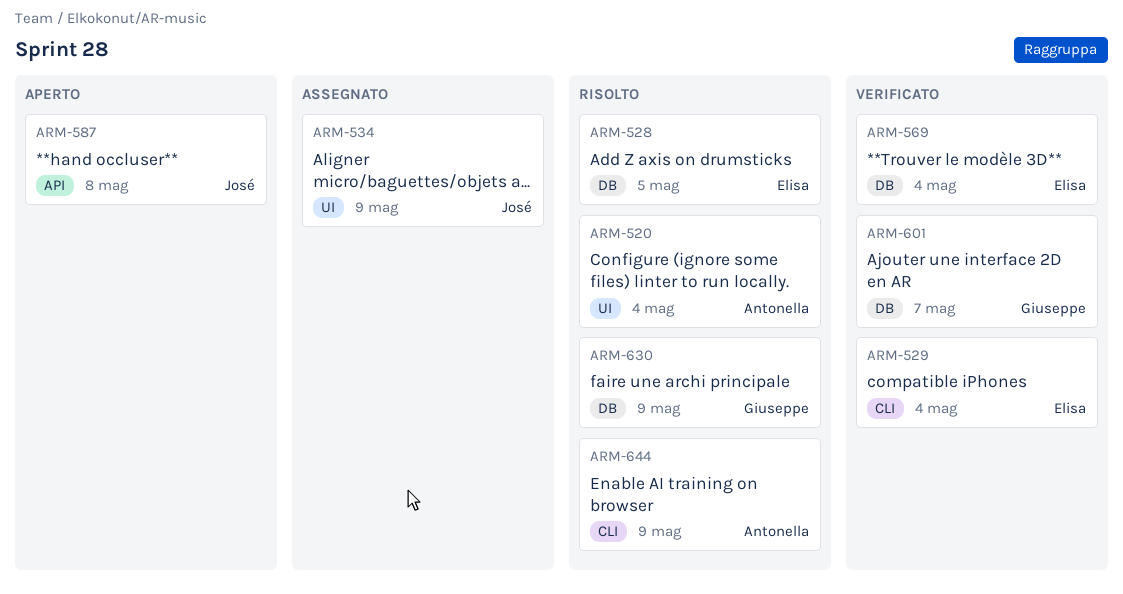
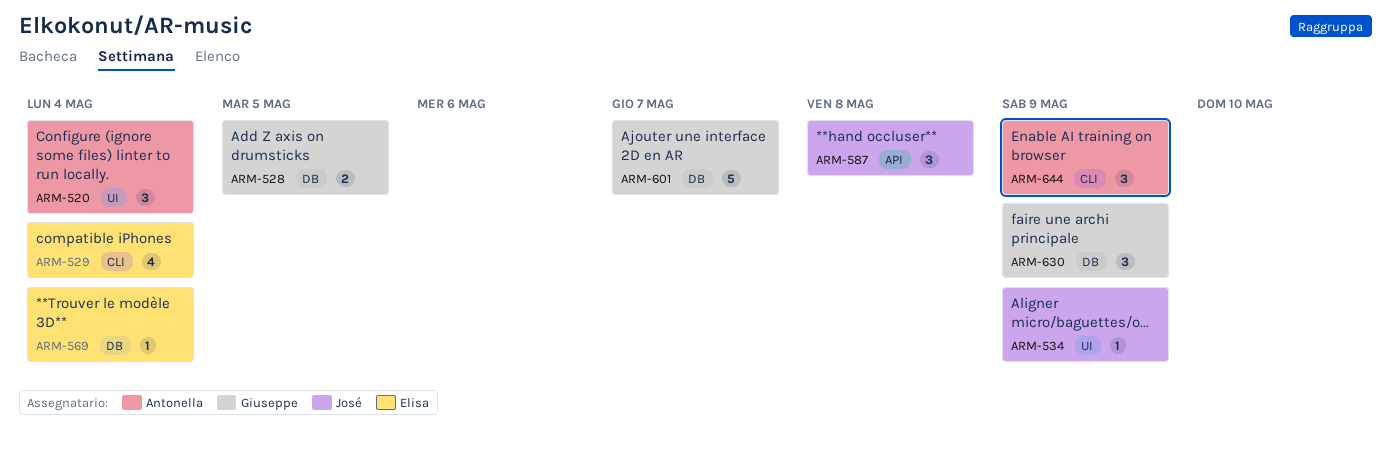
ARM-528, owner: Elisa -> Giuseppe

